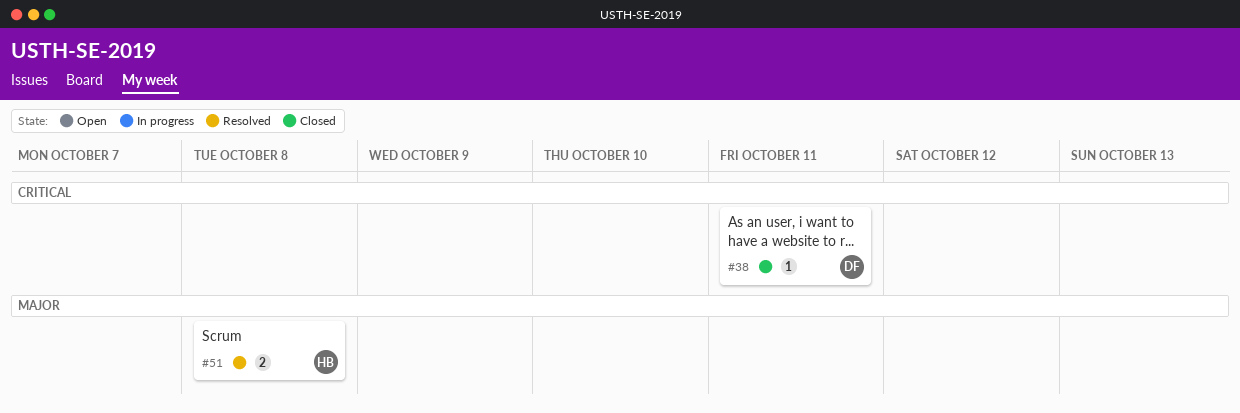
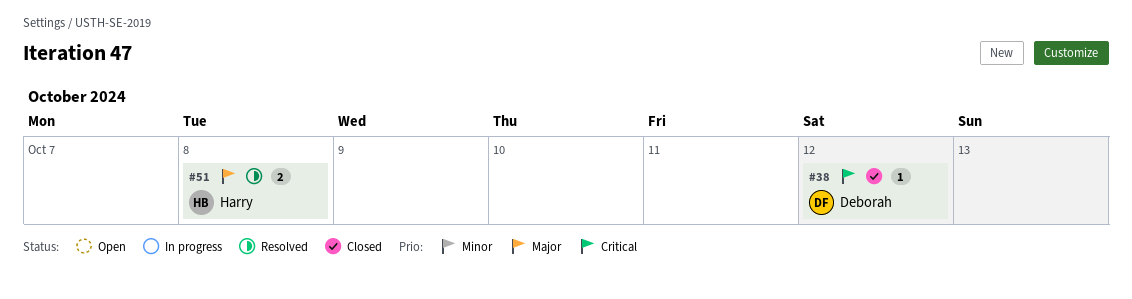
#38, due: Oct 11 -> Oct 12

